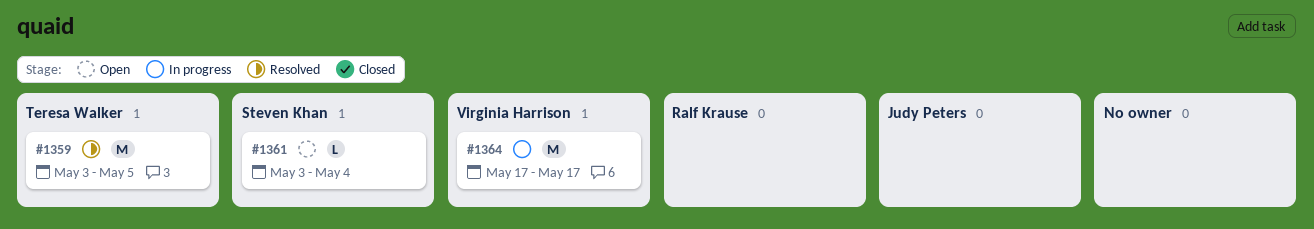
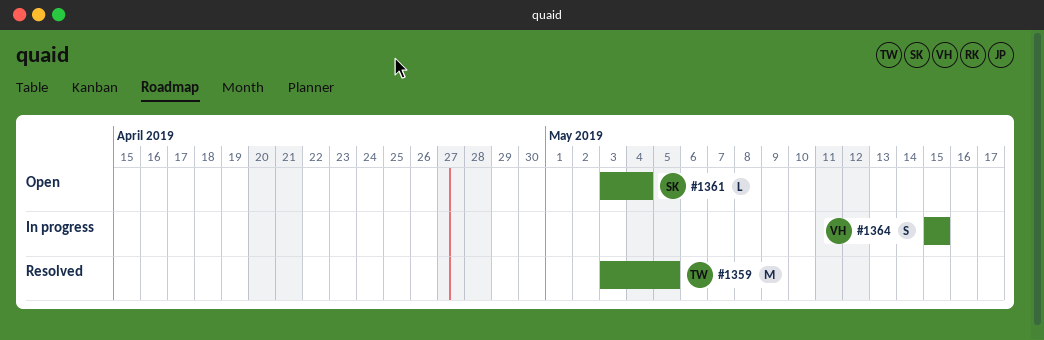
#1364, estimate: M -> S
#1364, start: May 17 -> May 15
#1364, due: May 17 -> May 15

